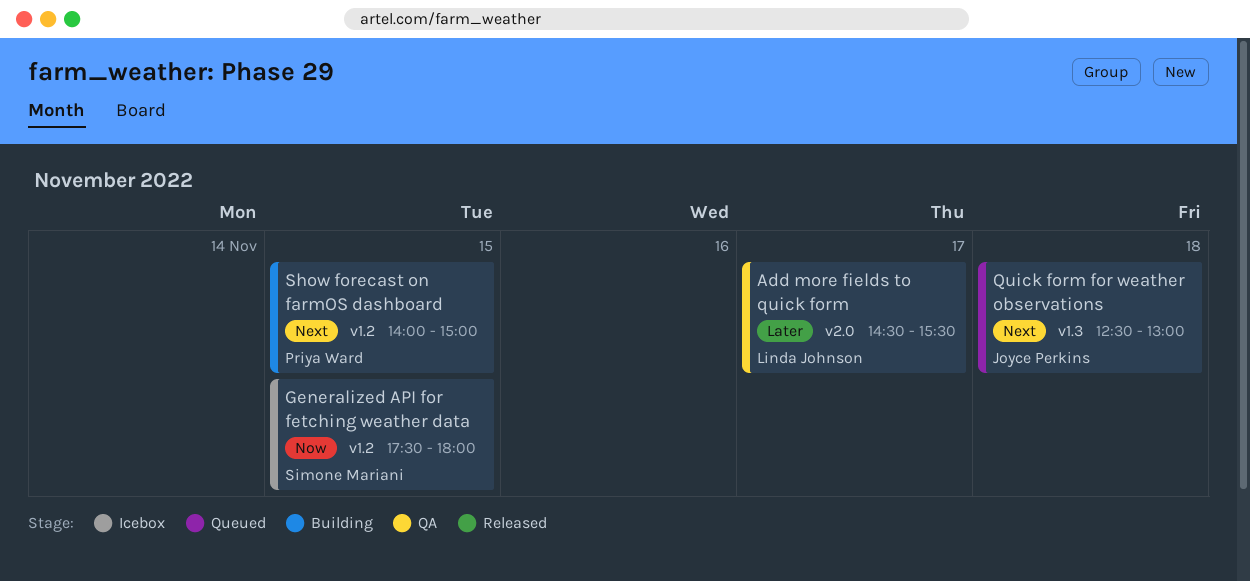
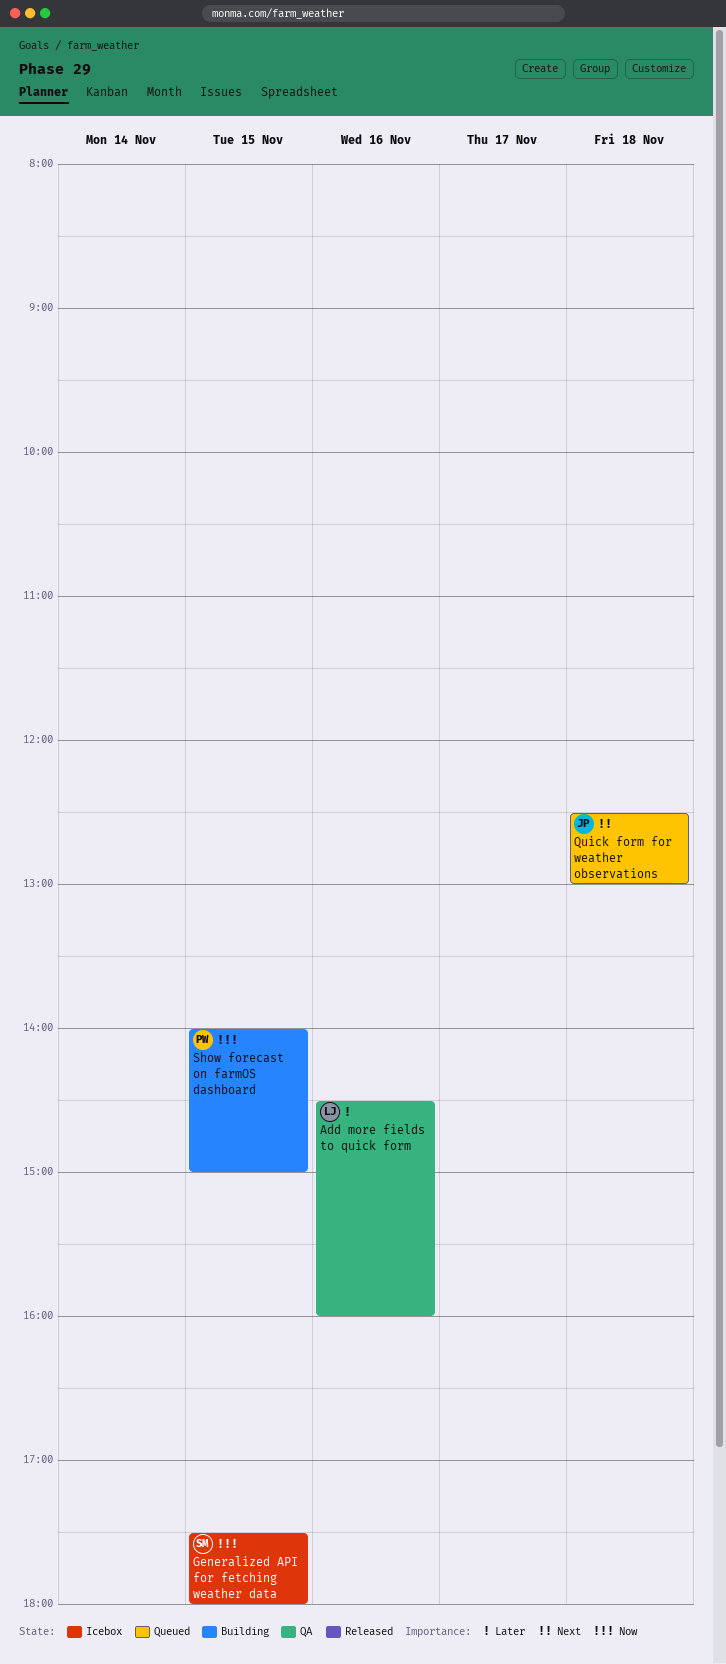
Add more fields to quick form, day: Nov 17 -> Nov 16
Add more fields to quick form, ends: 15:30 -> 16:00
Show forecast on farmOS dashboard, priority: Next -> Now

